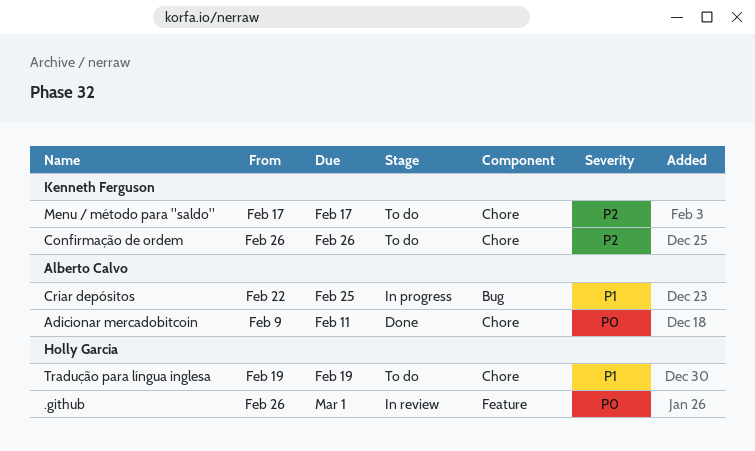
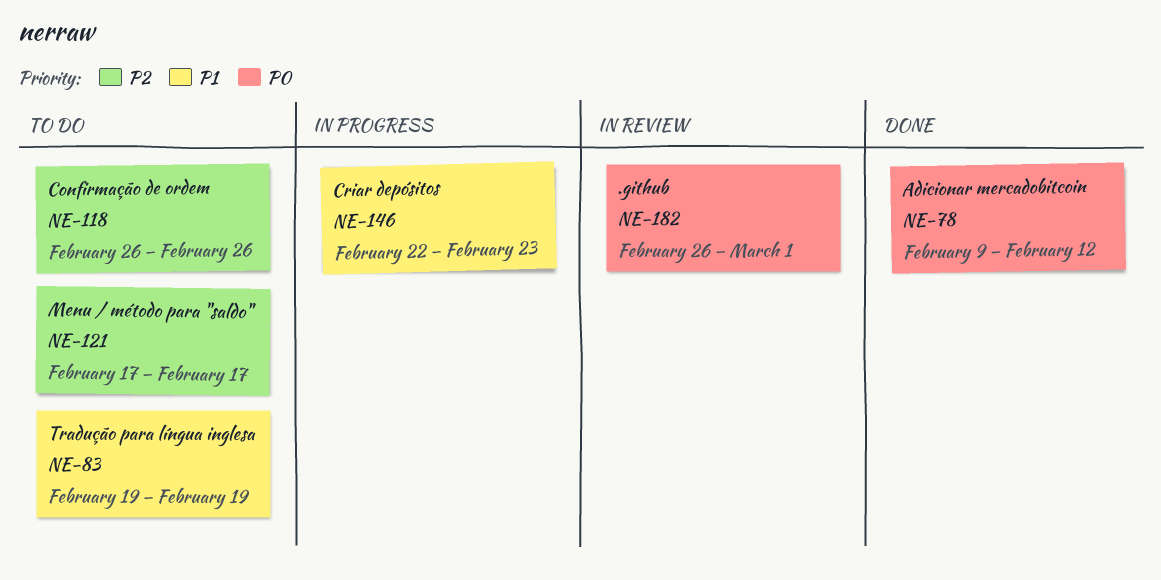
Adicionar mercadobitcoin, due: Feb 11 -> Feb 12
Criar depósitos, due: Feb 25 -> Feb 23

